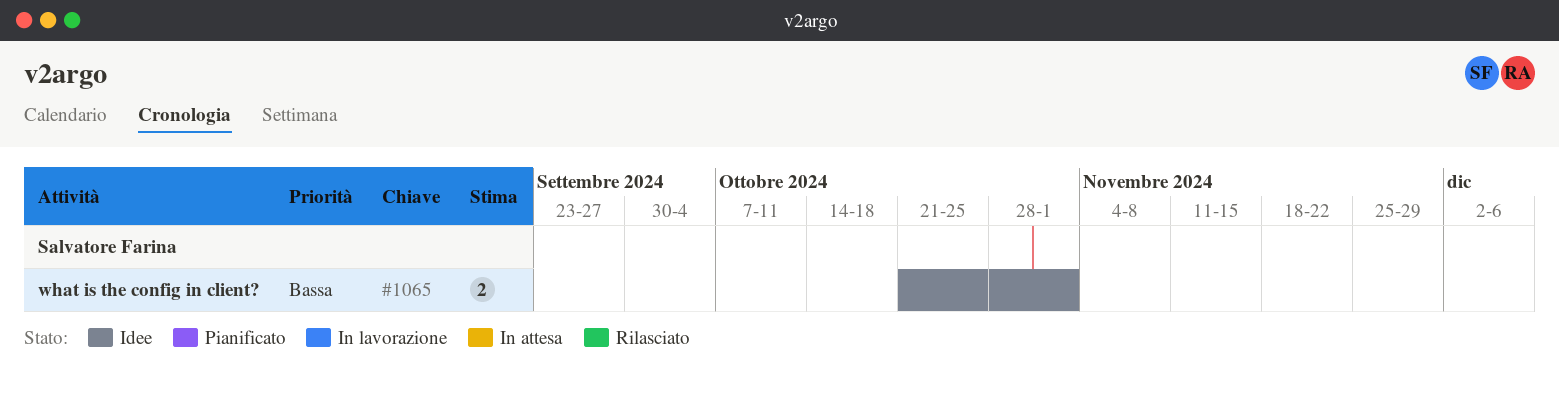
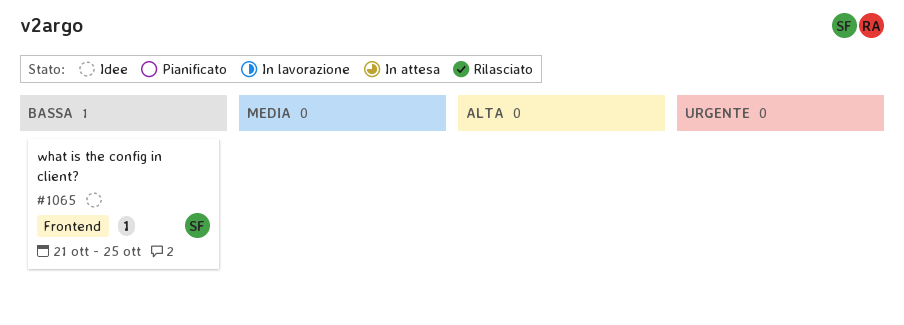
#1065, estimate: 2 -> 1
#1065, due: Nov 1 -> Oct 25

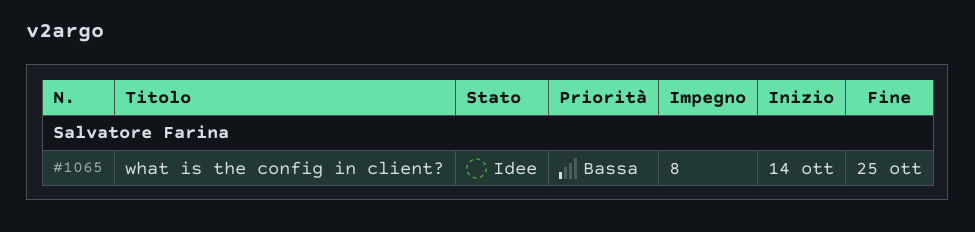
#1065, estimate: 1 -> 8
#1065, start: Oct 21 -> Oct 14

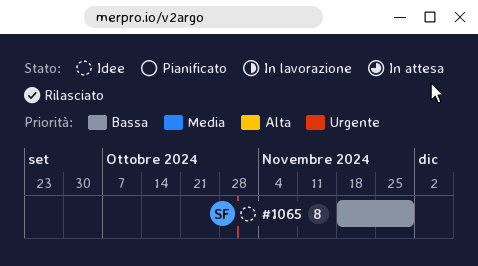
#1065, start: Oct 14 -> Nov 18
#1065, due: Oct 25 -> Nov 29

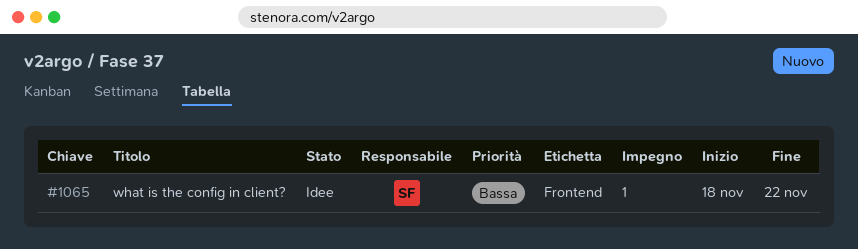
#1065, estimate: 8 -> 1
#1065, due: Nov 29 -> Nov 22

